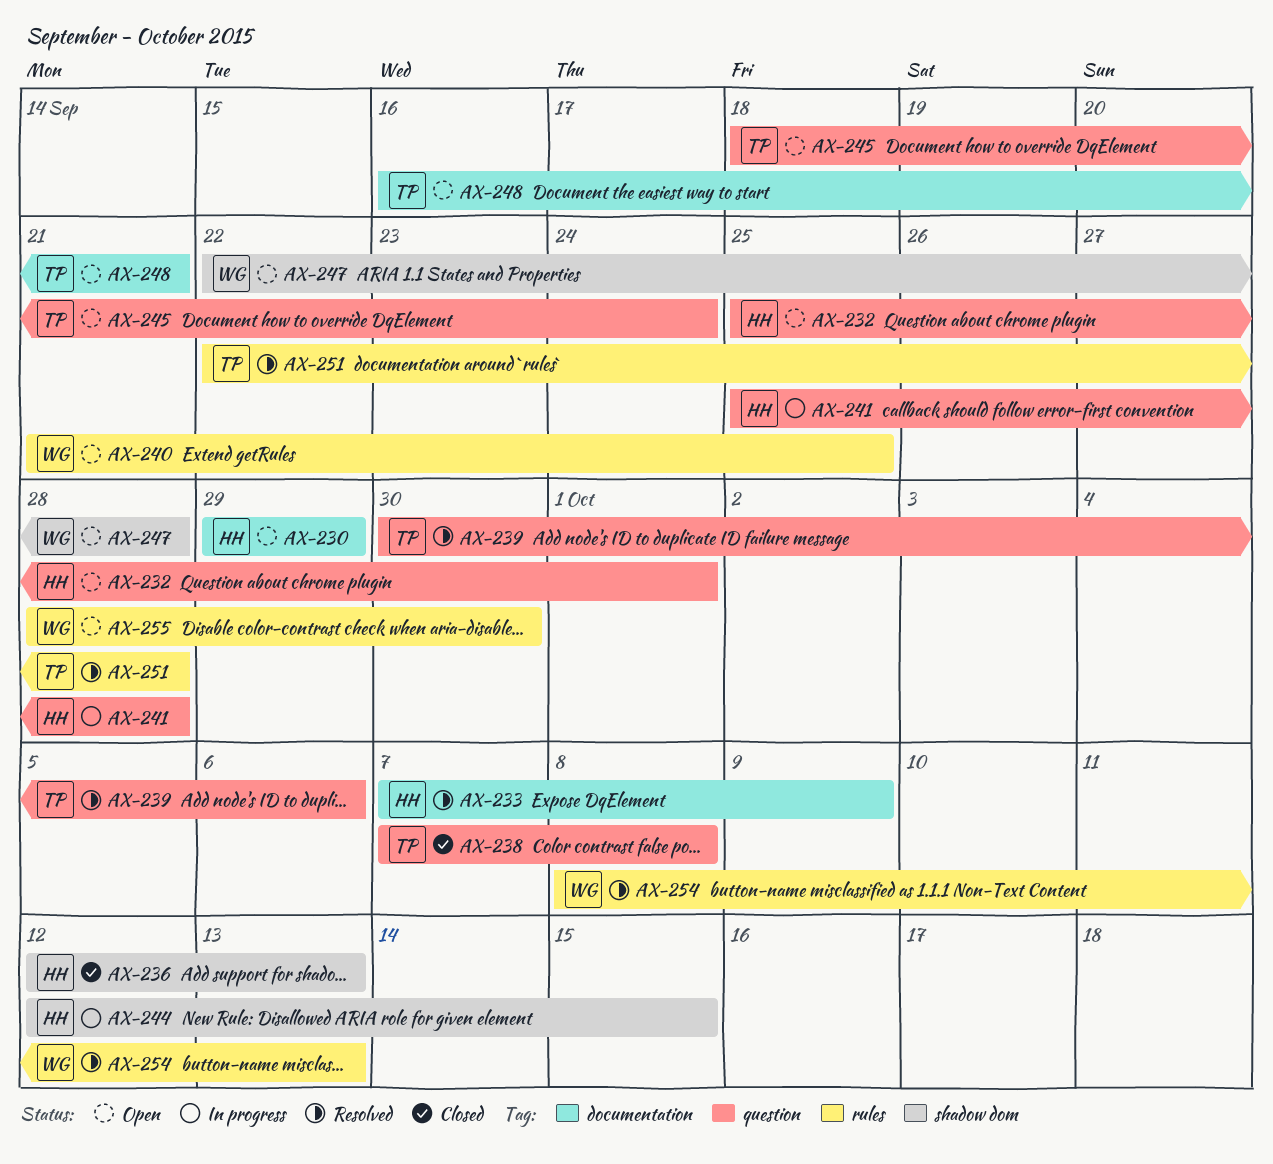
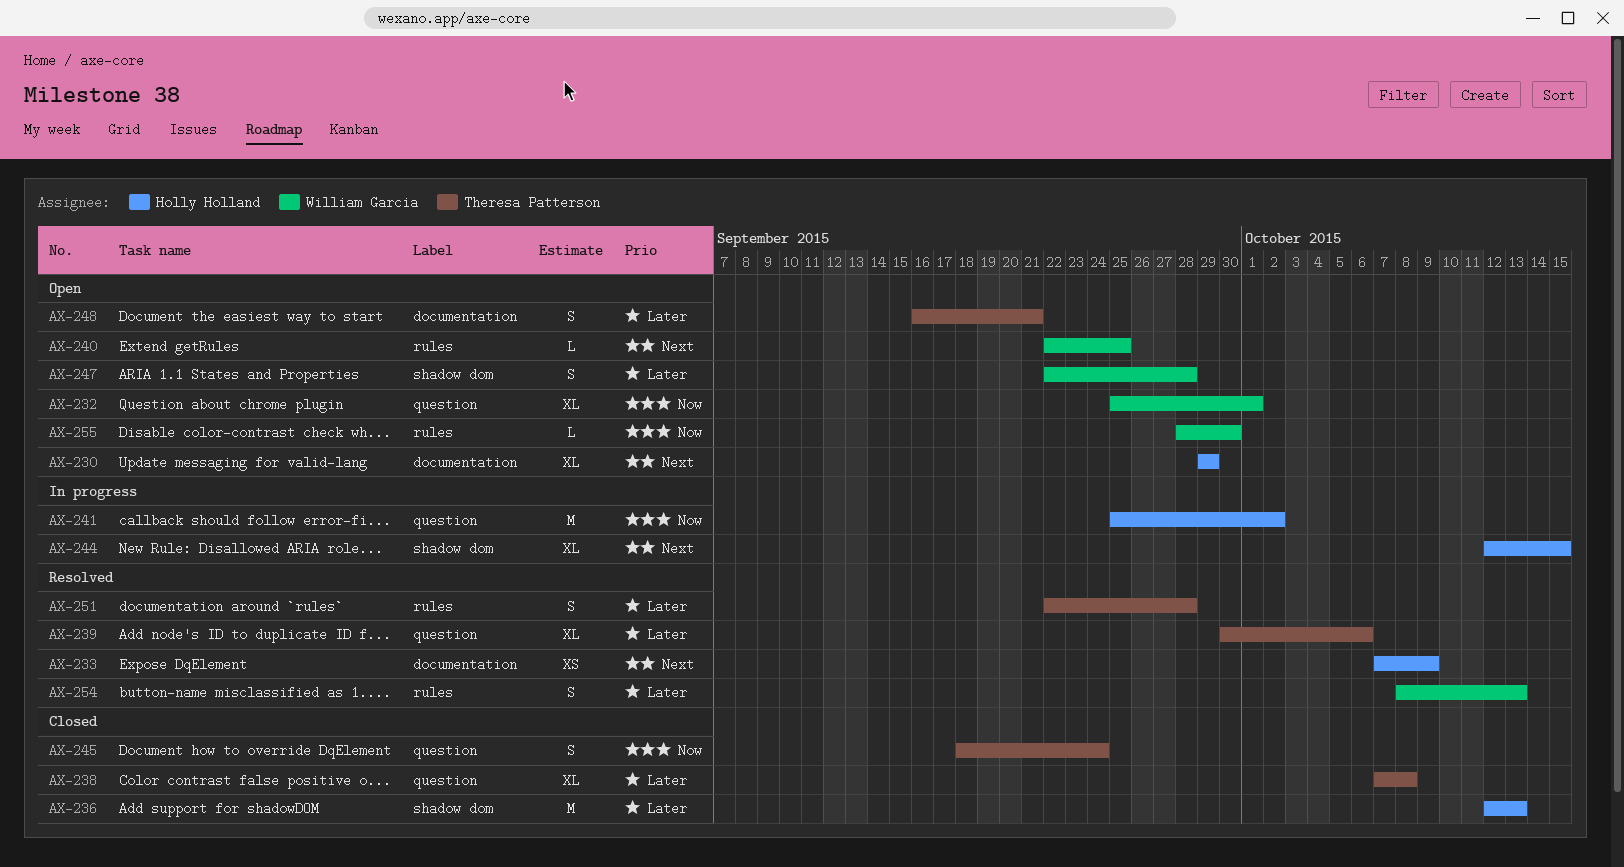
AX-232, owner: Holly Holland -> William Garcia
AX-240, start: Sep 21 -> Sep 22
AX-241, due: Sep 28 -> Oct 2
AX-245, status: Open -> Closed

